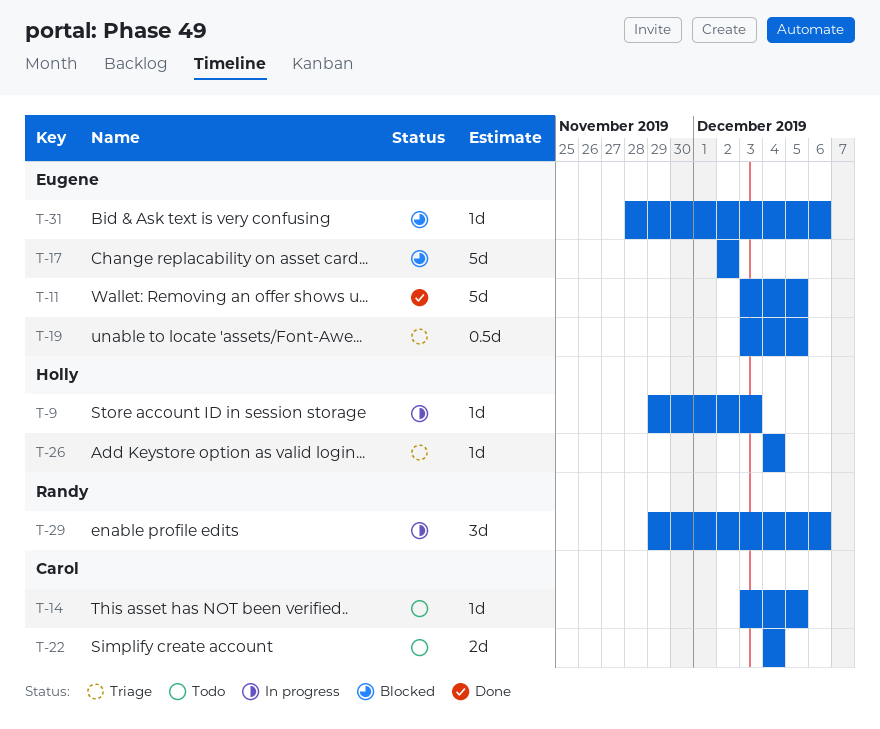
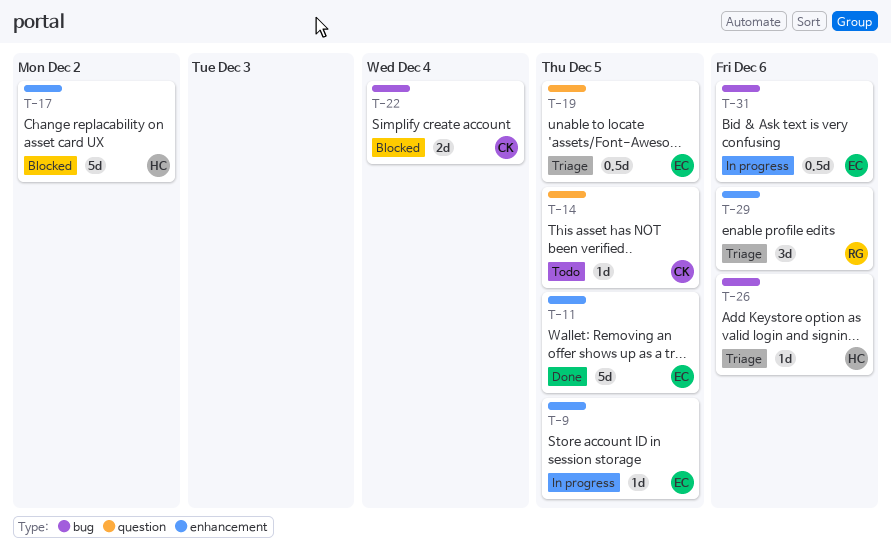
T-9, owner: Holly -> Eugene
T-9, due: Dec 3 -> Dec 5
T-17, owner: Eugene -> Holly
T-22, status: Todo -> Blocked
T-26, due: Dec 4 -> Dec 6
T-29, status: In progress -> Triage
T-31, status: Blocked -> In progress
T-31, estimate: 1d -> 0.5d

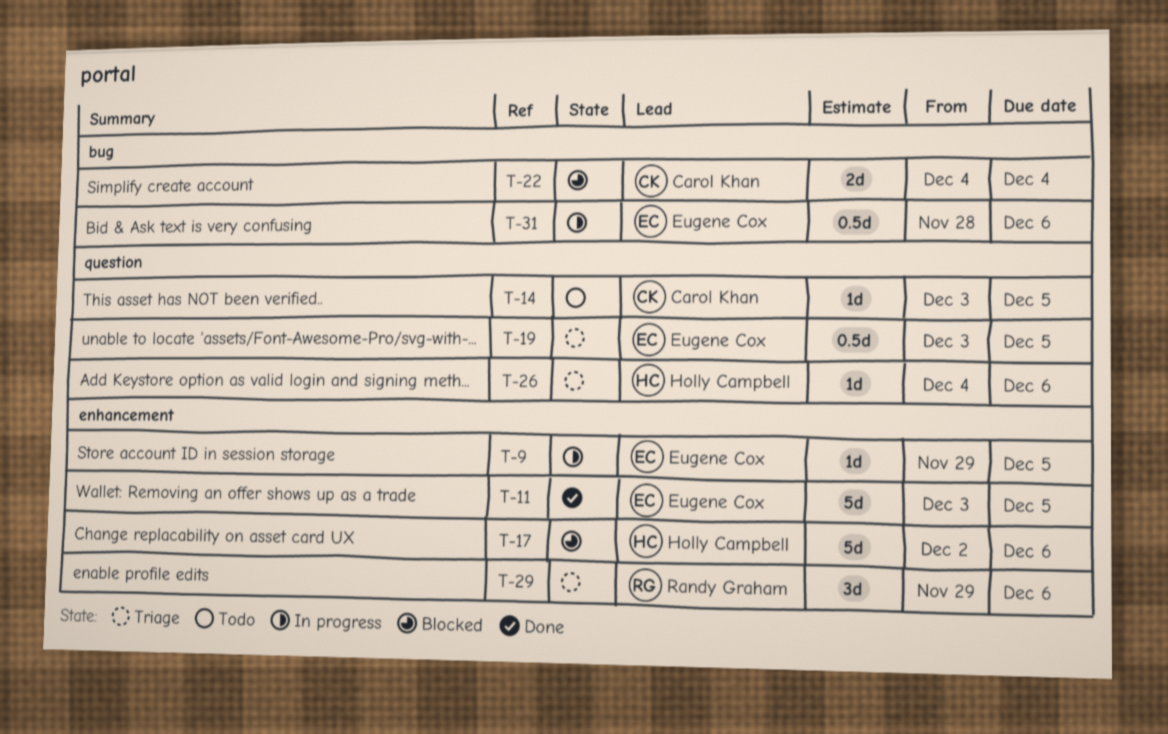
T-17, due: Dec 2 -> Dec 6
T-26, label: bug -> question

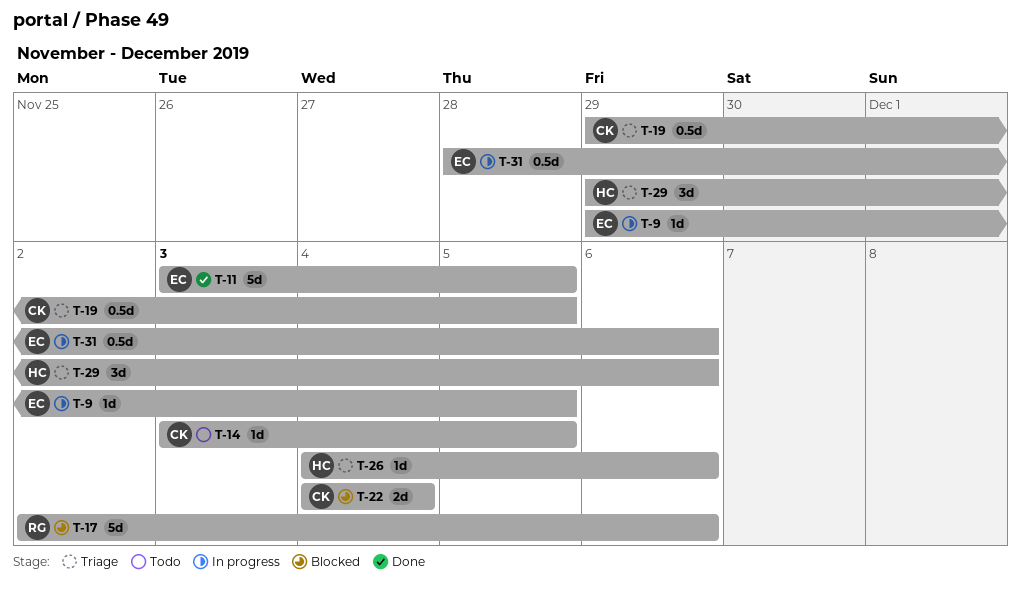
T-17, owner: Holly Campbell -> Randy Graham
T-19, owner: Eugene Cox -> Carol Khan
T-19, start: Dec 3 -> Nov 29
T-29, owner: Randy Graham -> Holly Campbell

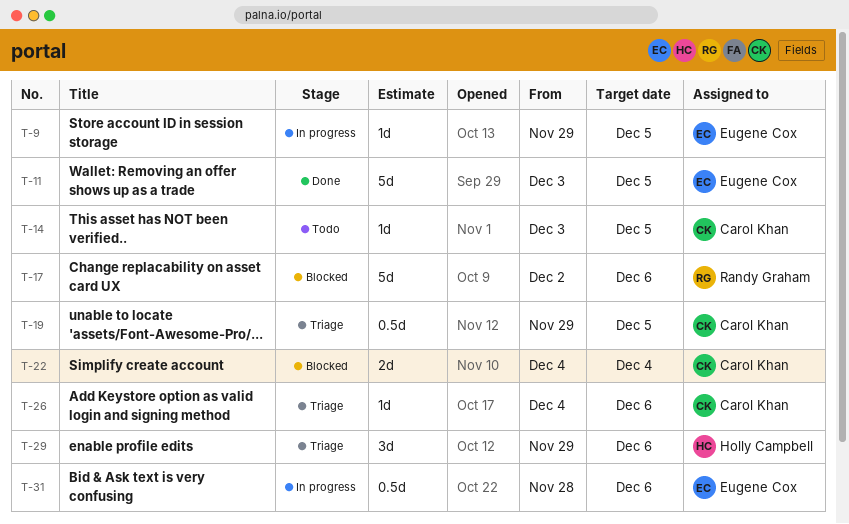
T-26, owner: Holly Campbell -> Carol Khan

